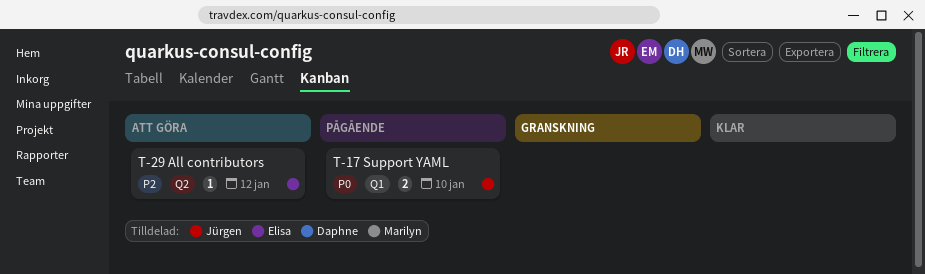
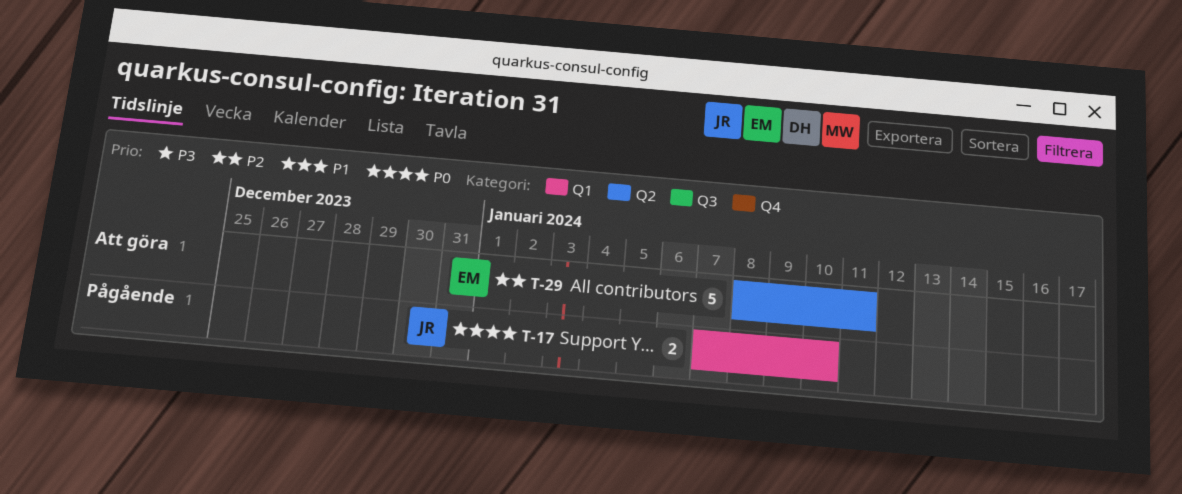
T-29, estimate: 1 -> 5
T-29, due: Jan 12 -> Jan 11

